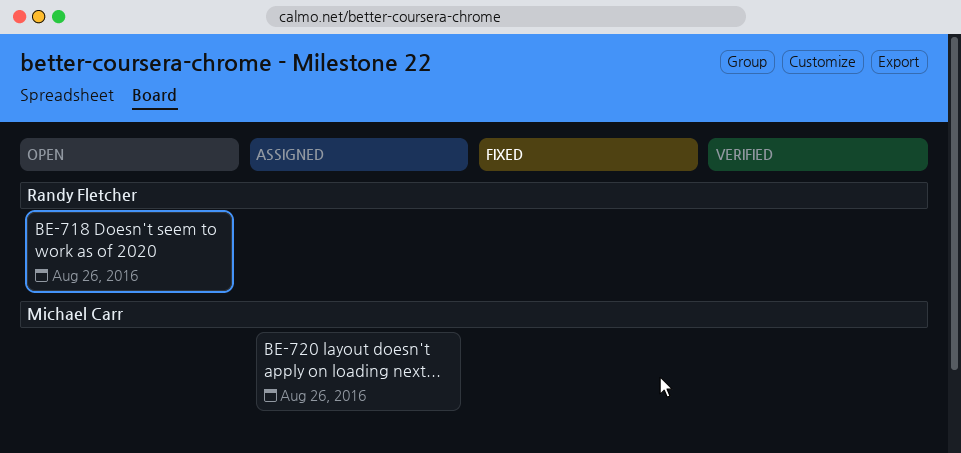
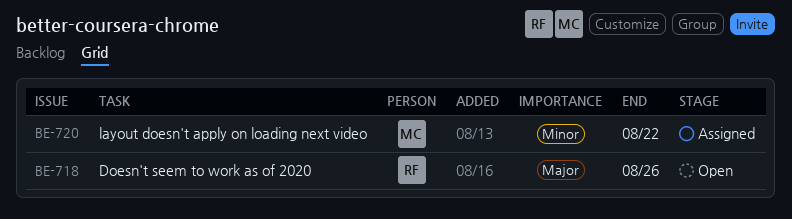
BE-720, due: Aug 26 -> Aug 22

